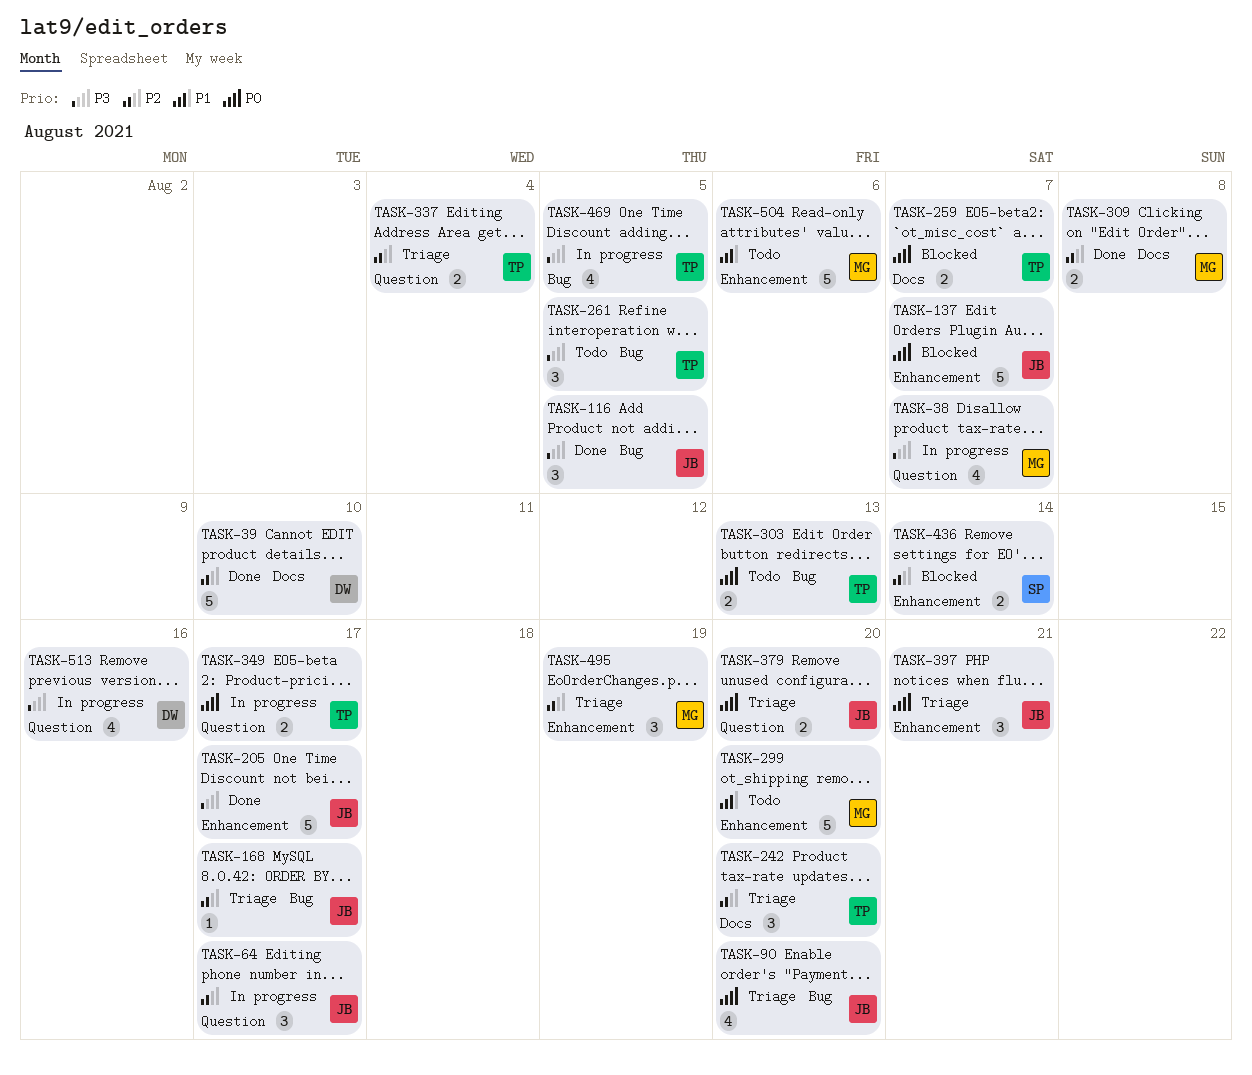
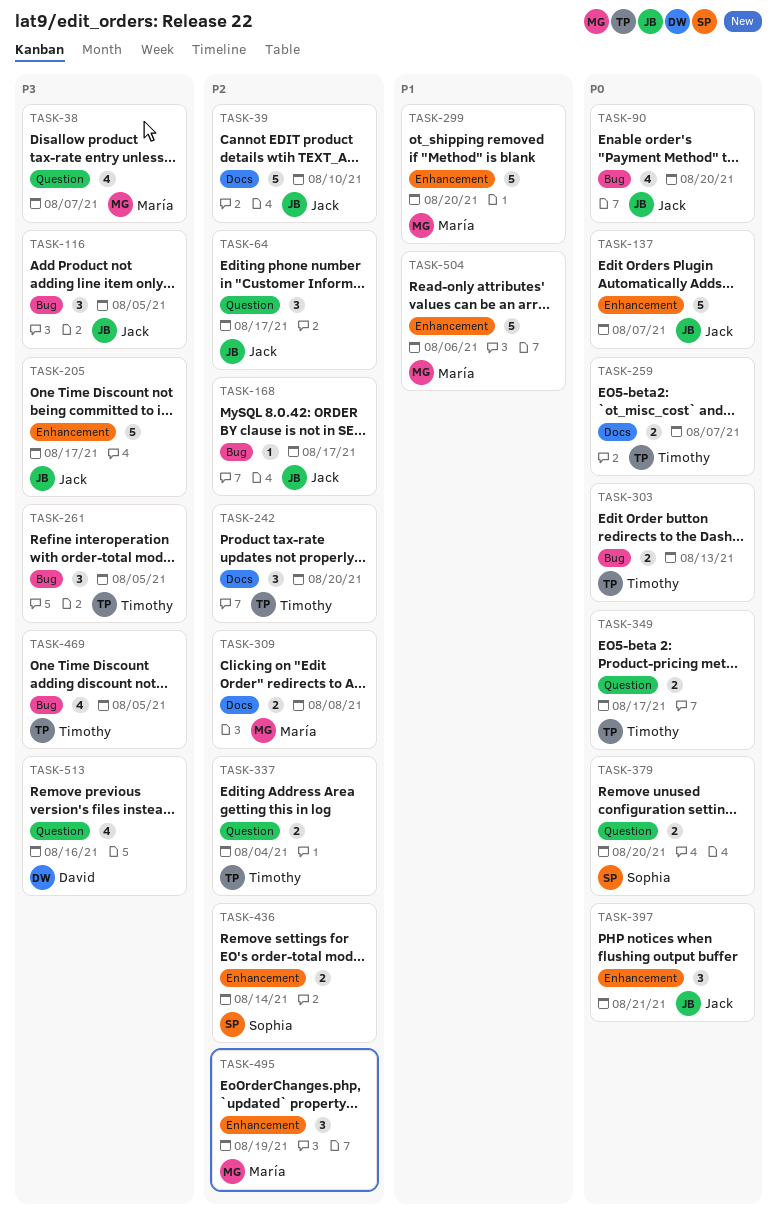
TASK-39, owner: David -> Jack
TASK-379, owner: Jack -> Sophia

